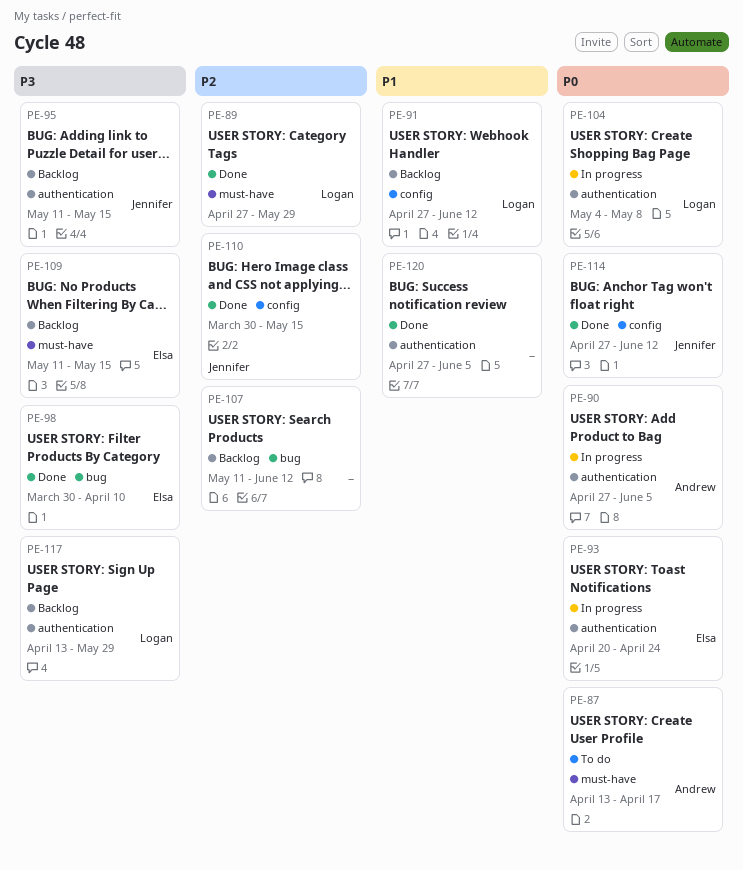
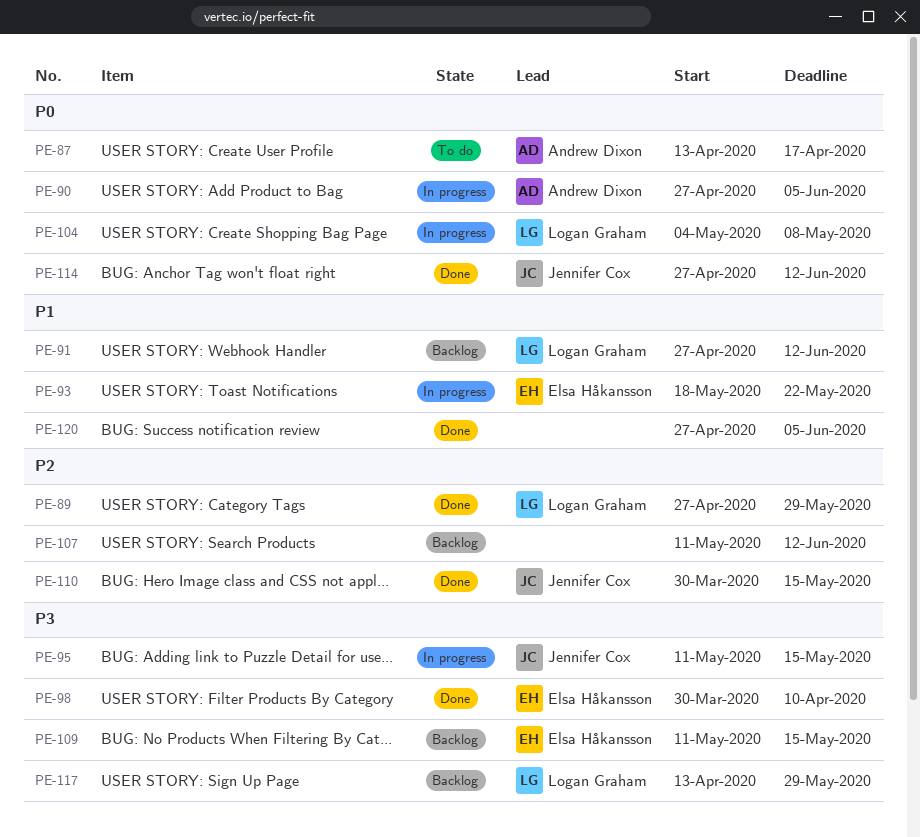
PE-93, priority: P0 -> P1
PE-93, start: Apr 20 -> May 18
PE-93, due: Apr 24 -> May 22
PE-95, status: Backlog -> In progress

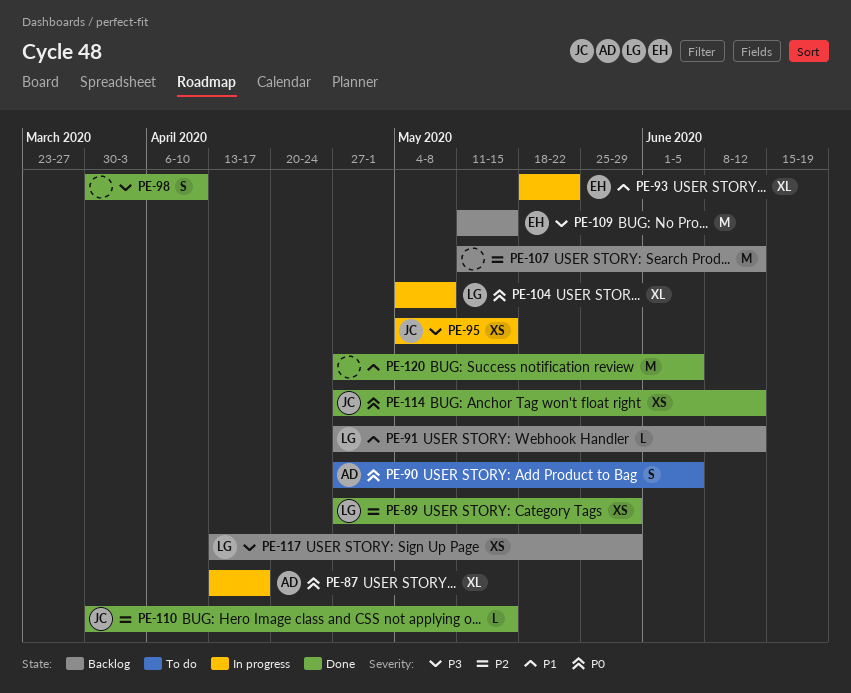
PE-87, status: To do -> In progress
PE-90, status: In progress -> To do
PE-95, start: May 11 -> May 4
PE-98, owner: Elsa Håkansson -> none

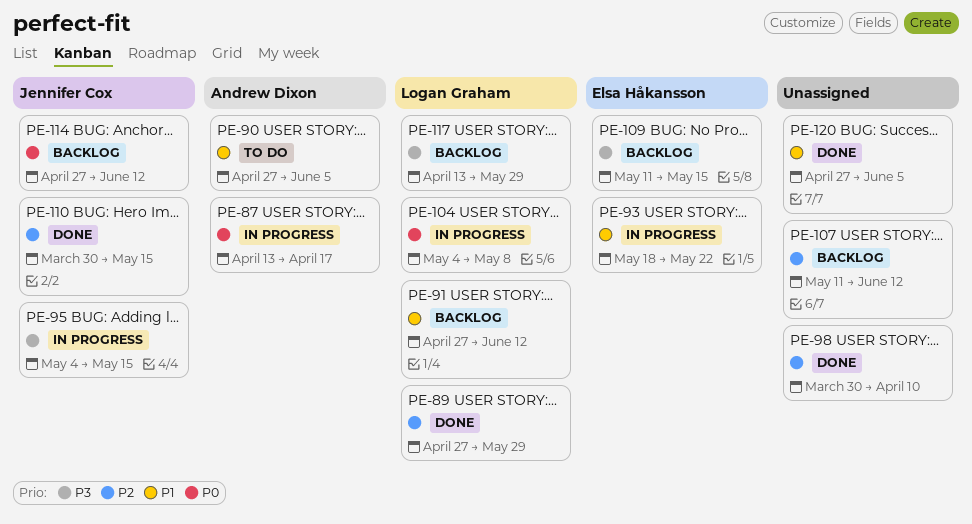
PE-90, priority: P0 -> P1
PE-98, priority: P3 -> P2
PE-114, status: Done -> Backlog

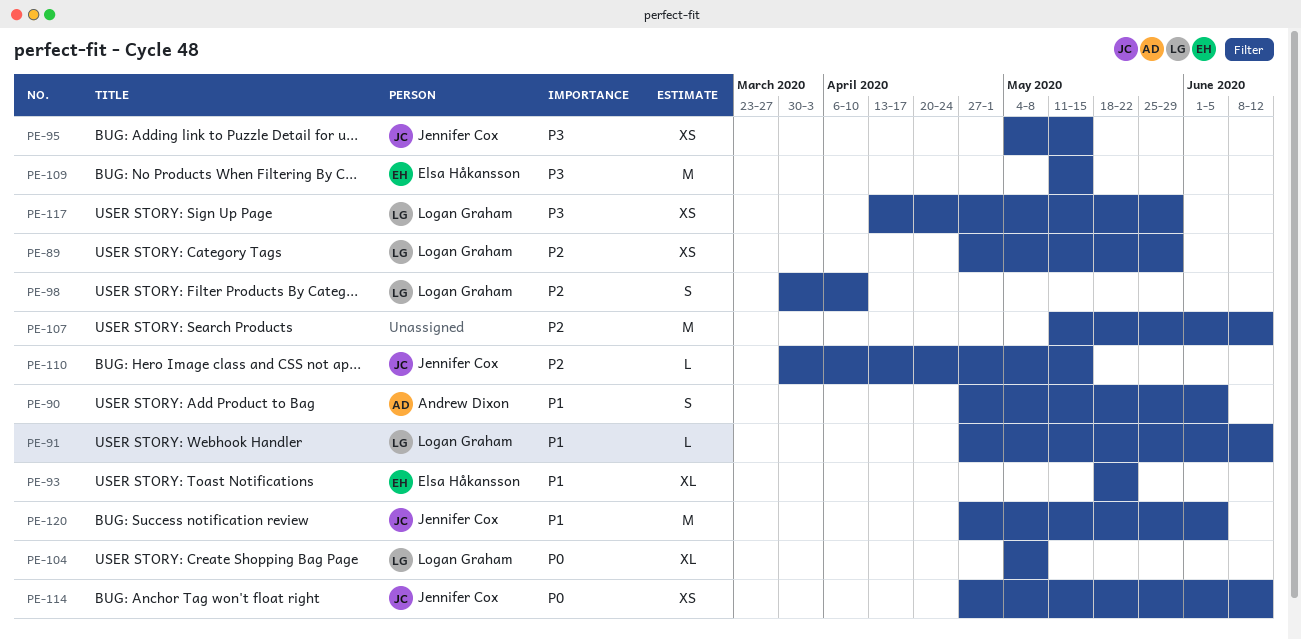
PE-87: present -> none
PE-98, owner: none -> Logan Graham
PE-120, owner: none -> Jennifer Cox

